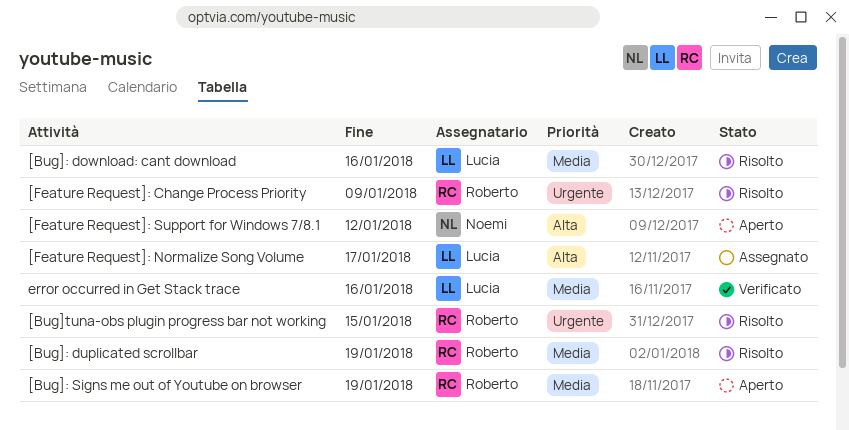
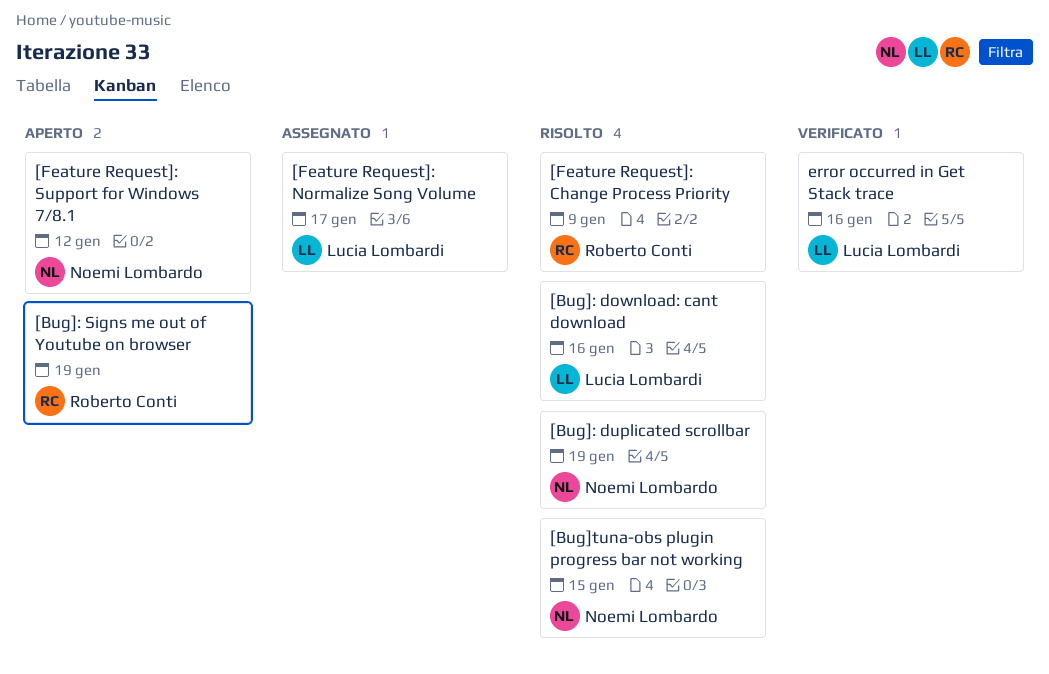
[Bug]: duplicated scrollbar, owner: Roberto Conti -> Noemi Lombardo
[Bug]tuna-obs plugin progress bar not working, owner: Roberto Conti -> Noemi Lombardo

